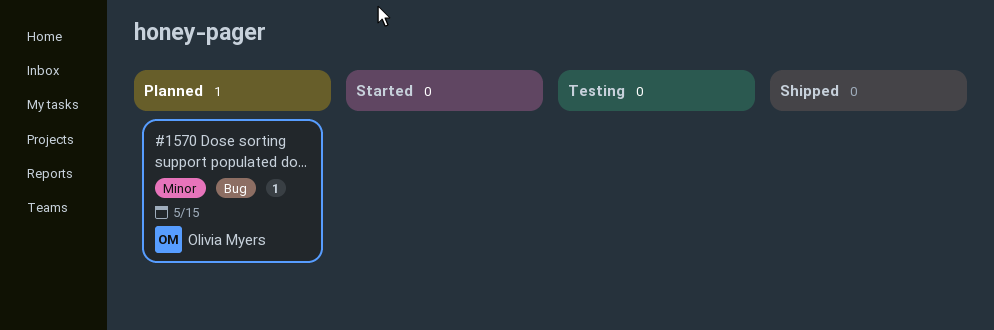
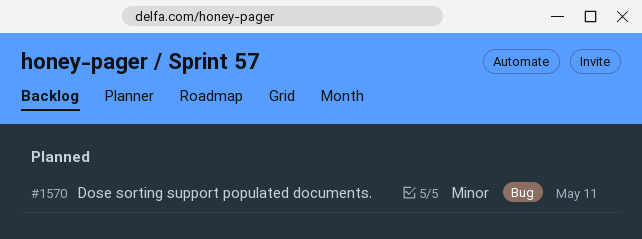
#1570, due: May 15 -> May 11

